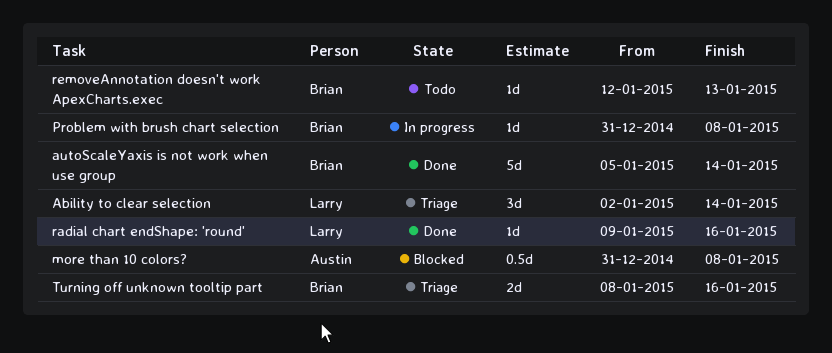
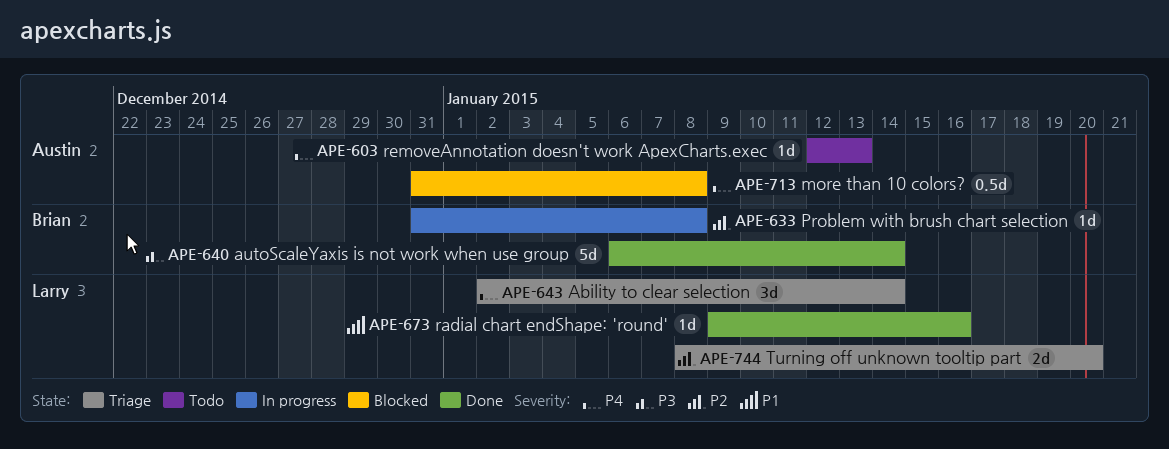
autoScaleYaxis is not work when use group, start: Jan 5 -> Jan 6
removeAnnotation doesn't work ApexCharts.exec, owner: Brian -> Austin
Turning off unknown tooltip part, owner: Brian -> Larry
Turning off unknown tooltip part, due: Jan 16 -> Jan 20

